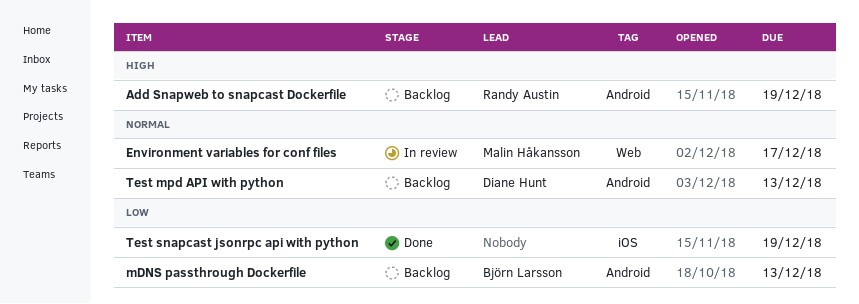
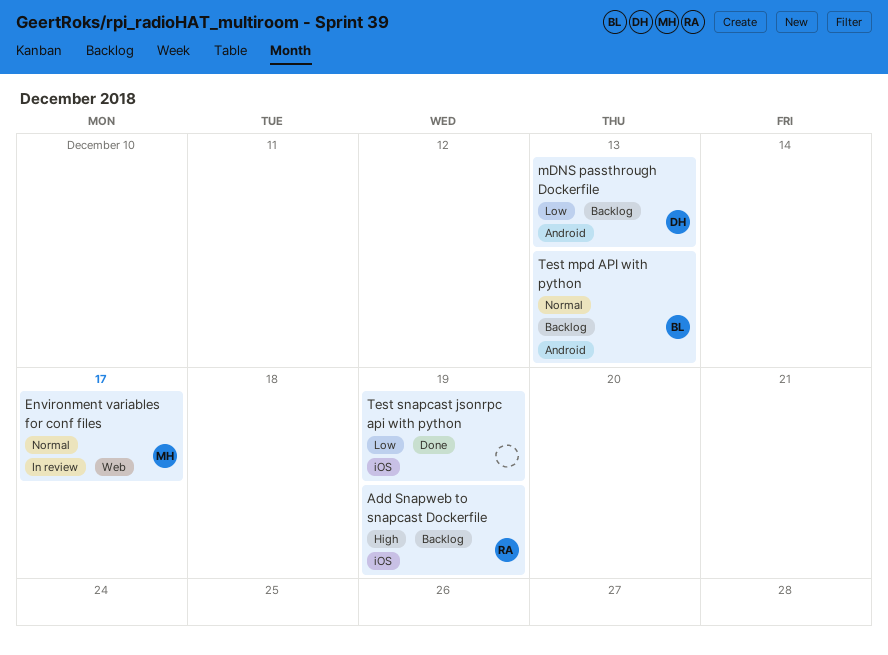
Add Snapweb to snapcast Dockerfile, label: Android -> iOS
mDNS passthrough Dockerfile, owner: Björn Larsson -> Diane Hunt
Test mpd API with python, owner: Diane Hunt -> Björn Larsson

